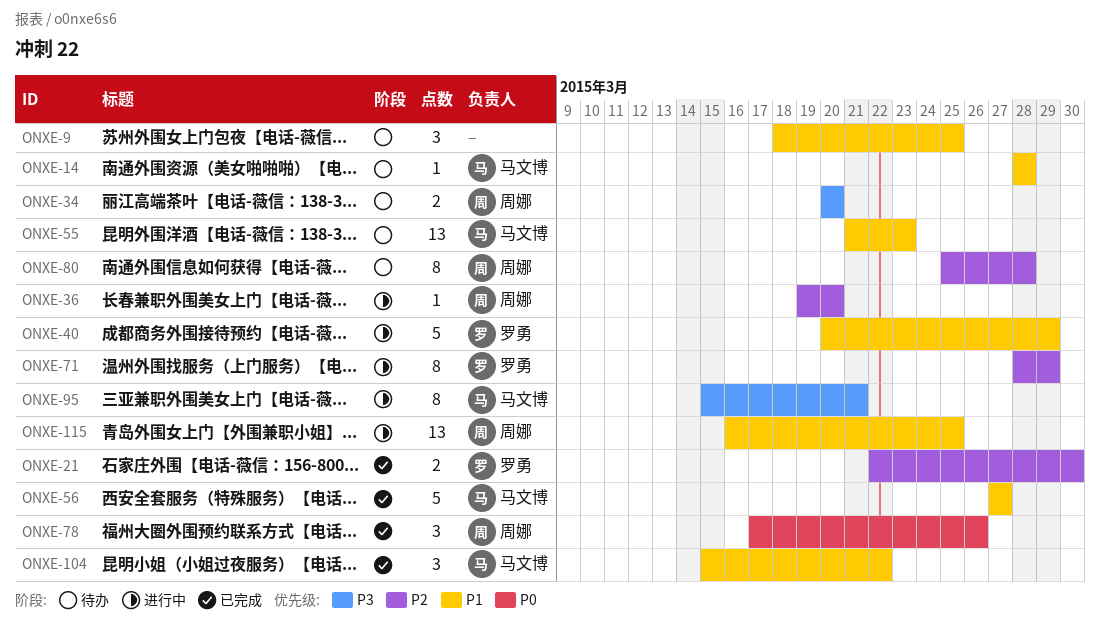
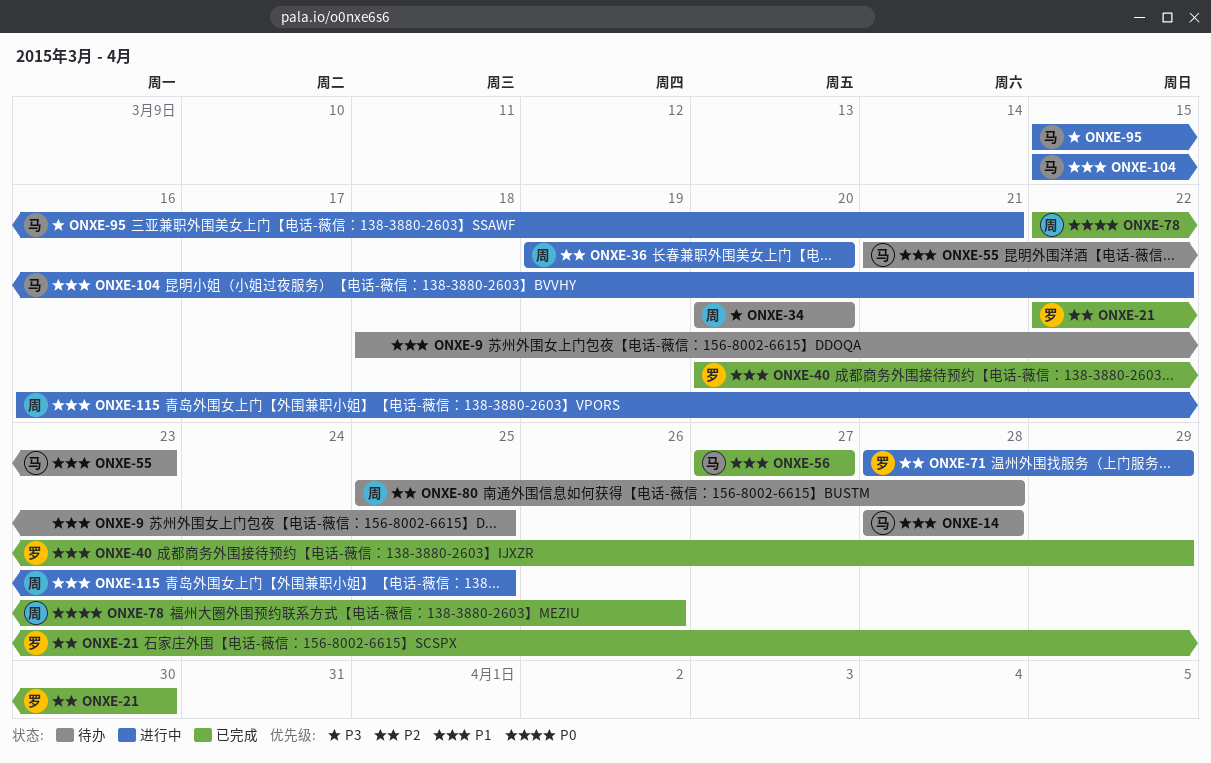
ONXE-40, status: 进行中 -> 已完成
ONXE-78, start: Mar 17 -> Mar 22
ONXE-104, status: 已完成 -> 进行中

